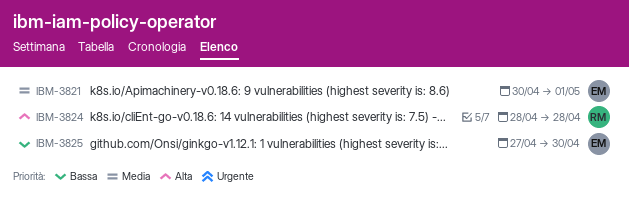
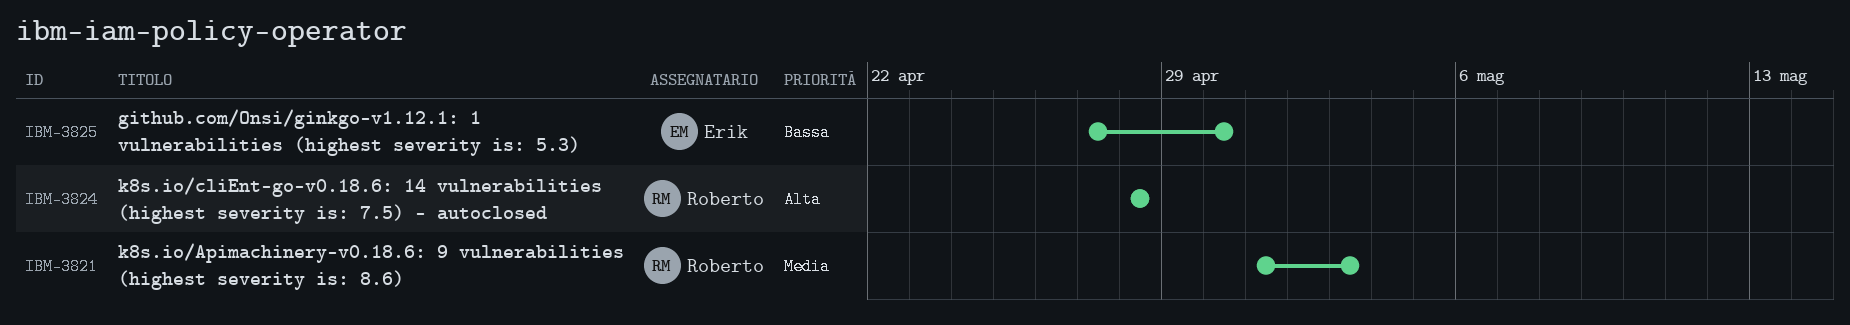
IBM-3821, owner: Erik -> Roberto
IBM-3821, start: Apr 30 -> May 1
IBM-3821, due: May 1 -> May 3

